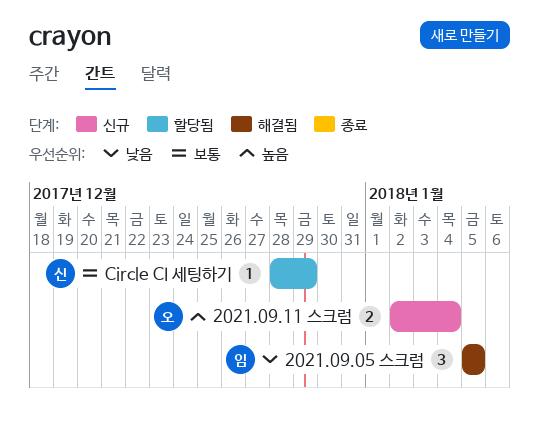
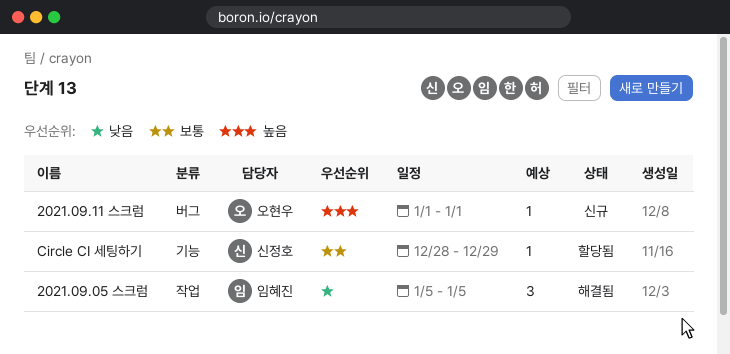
2021.09.11 스크럼, estimate: 2 -> 1
2021.09.11 스크럼, start: Jan 2 -> Jan 1
2021.09.11 스크럼, due: Jan 4 -> Jan 1

